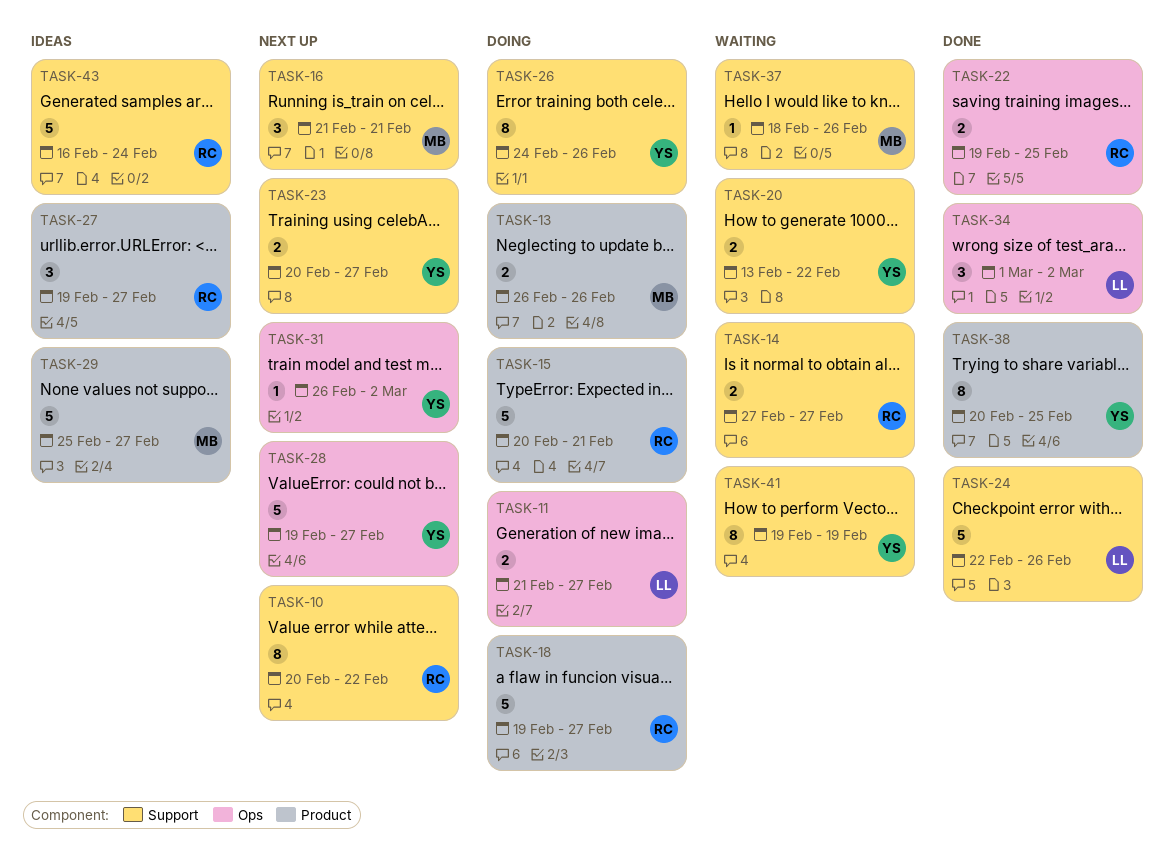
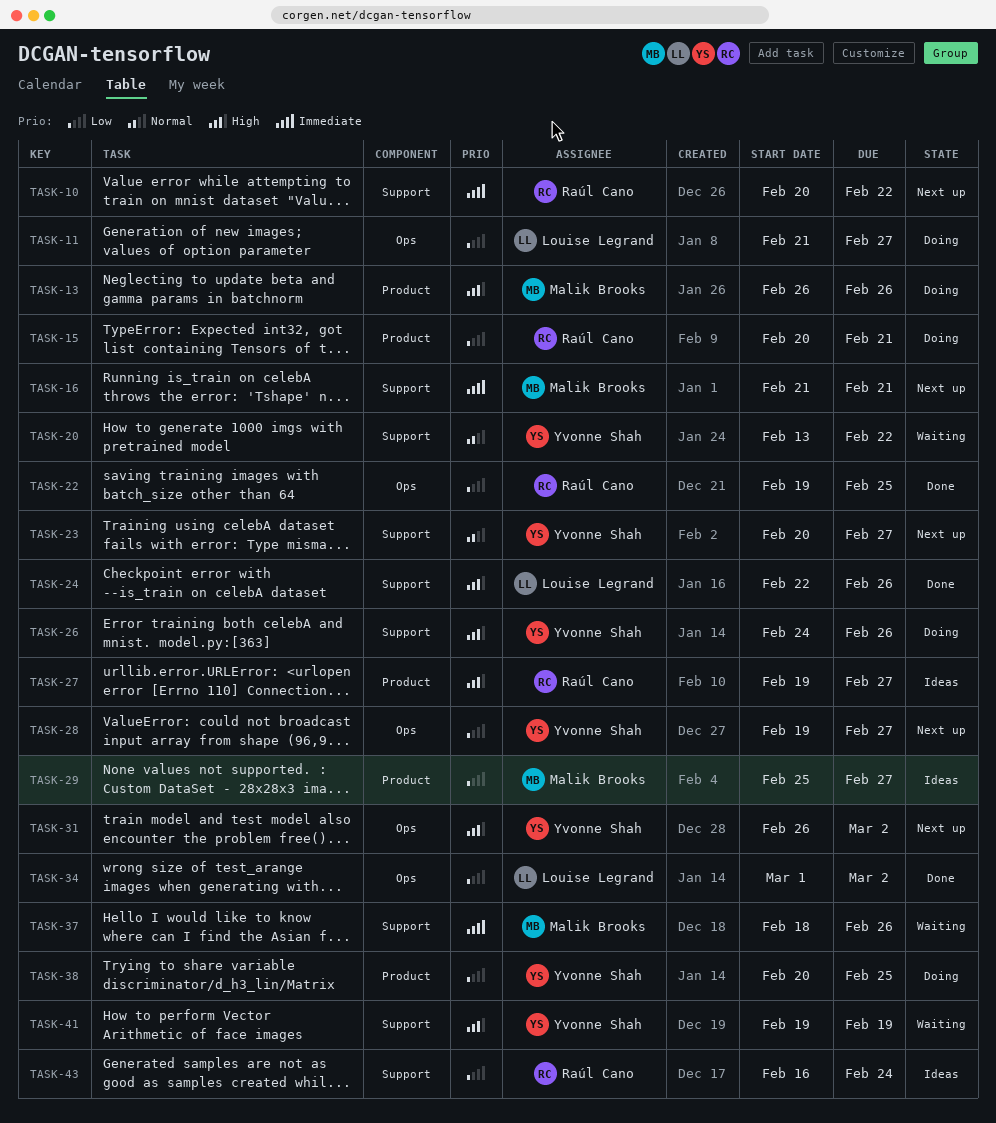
TASK-14: present -> none
TASK-18: present -> none
TASK-38, status: Done -> Doing

